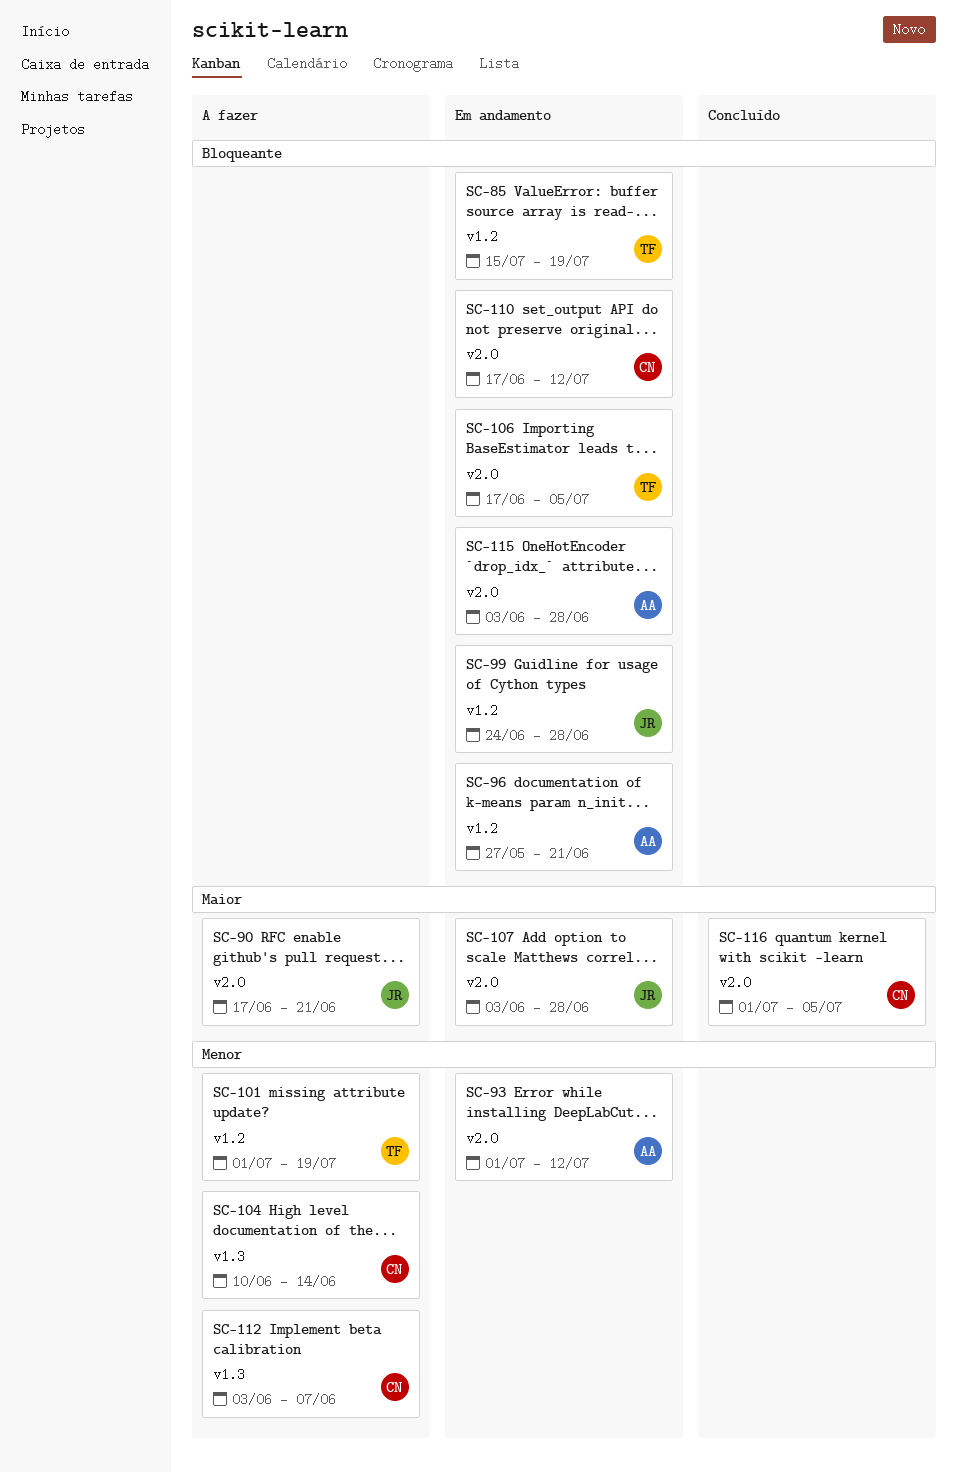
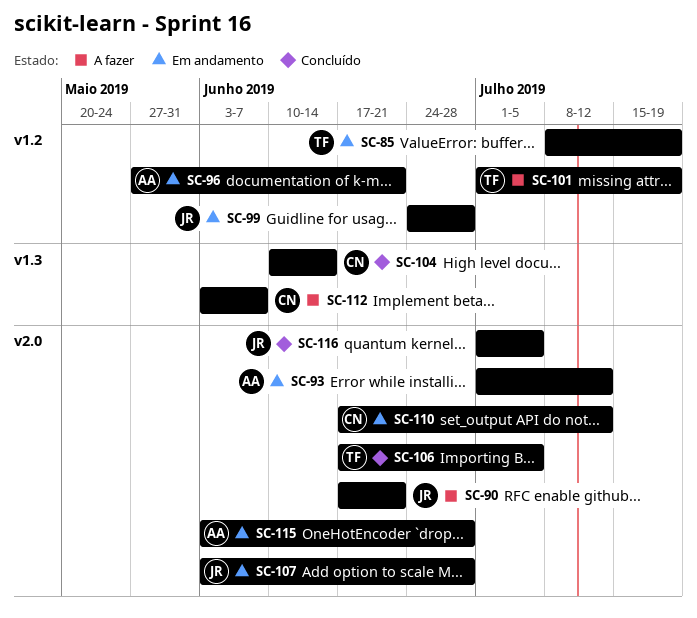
SC-85, start: Jul 15 -> Jul 8
SC-104, status: A fazer -> Concluído
SC-106, status: Em andamento -> Concluído
SC-116, owner: CN -> JR

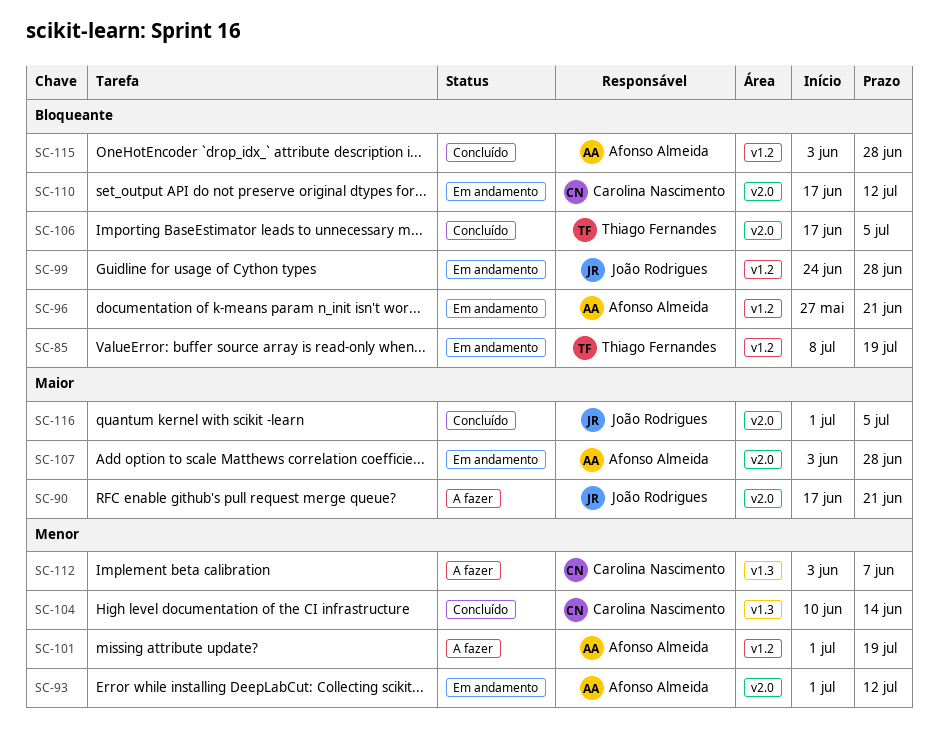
SC-101, owner: Thiago Fernandes -> Afonso Almeida
SC-107, owner: João Rodrigues -> Afonso Almeida
SC-115, status: Em andamento -> Concluído
SC-115, label: v2.0 -> v1.2

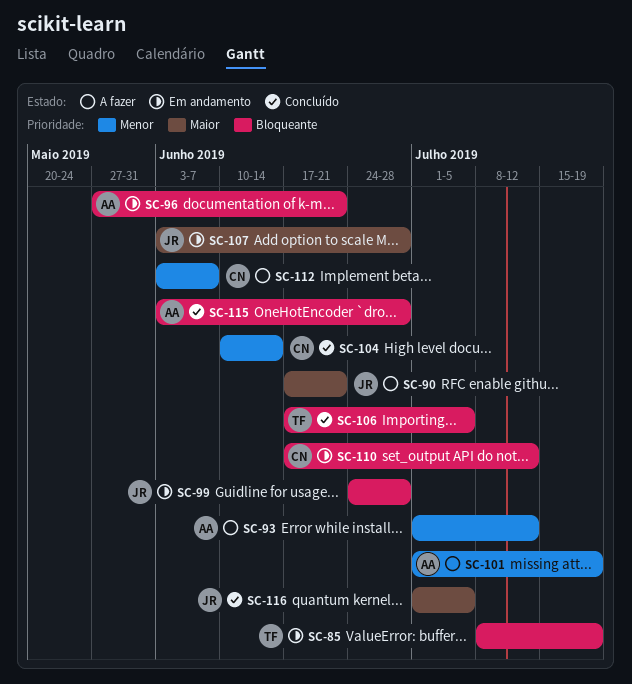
SC-93, status: Em andamento -> A fazer
SC-107, owner: Afonso Almeida -> João Rodrigues

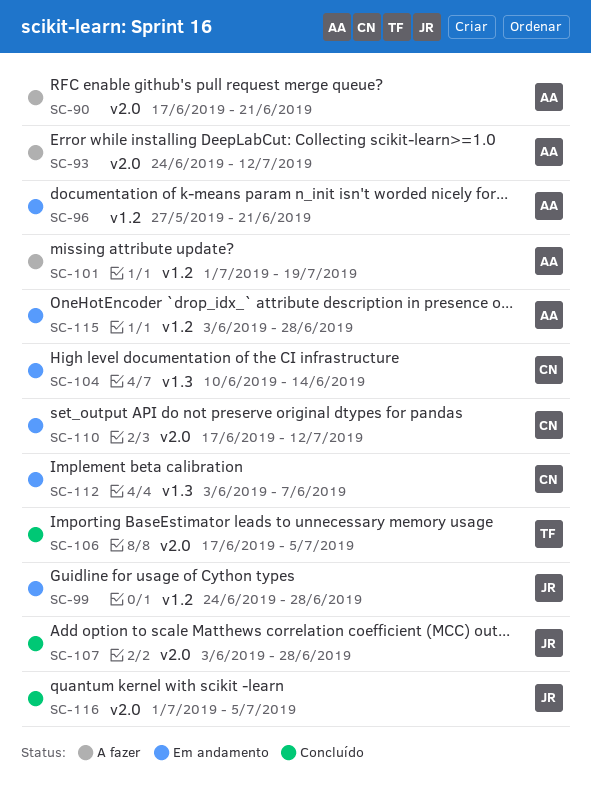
SC-85: present -> none
SC-90, owner: JR -> AA
SC-93, start: Jul 1 -> Jun 24
SC-104, status: Concluído -> Em andamento
SC-107, status: Em andamento -> Concluído
SC-112, status: A fazer -> Em andamento
SC-115, status: Concluído -> Em andamento

